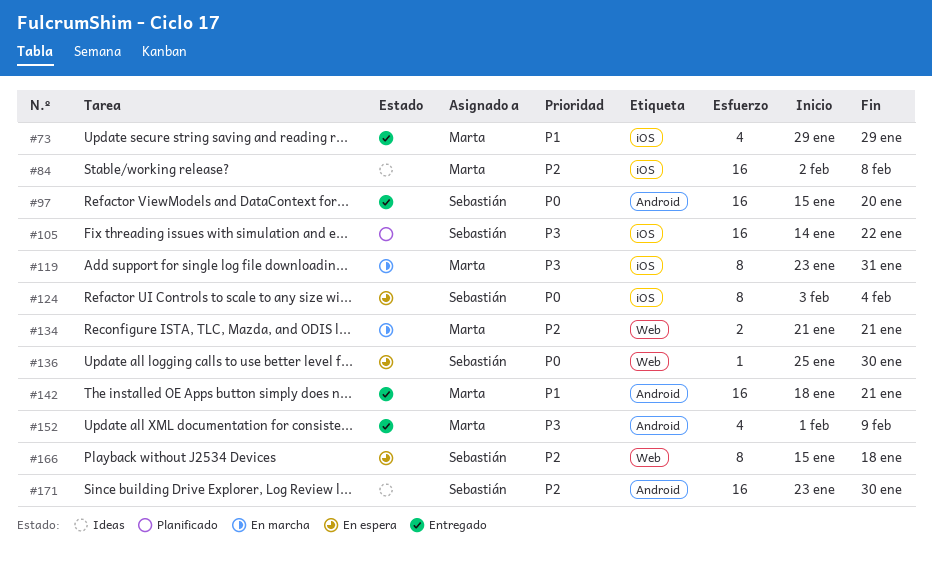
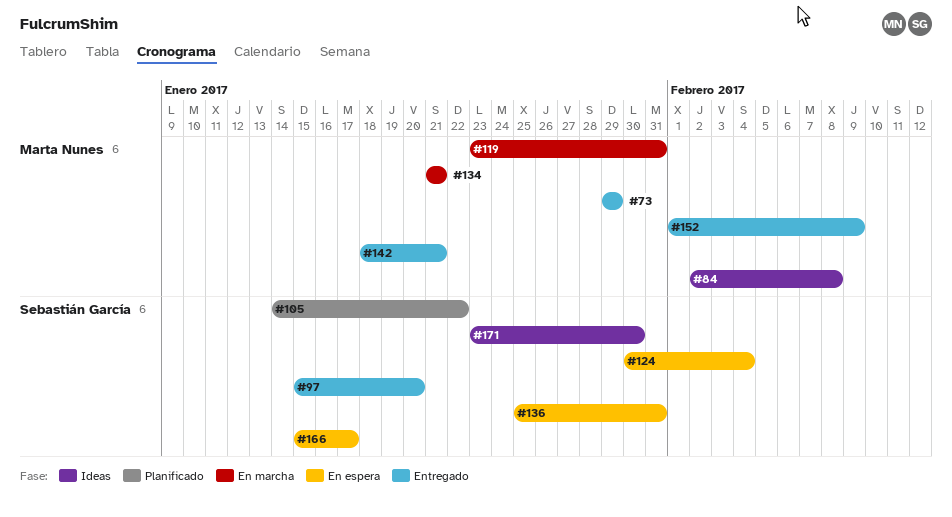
#124, start: Feb 3 -> Jan 30
#136, due: Jan 30 -> Jan 31
#166, due: Jan 18 -> Jan 17

